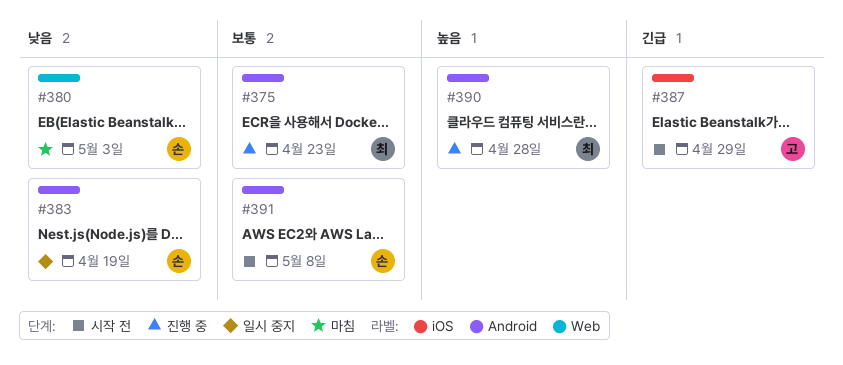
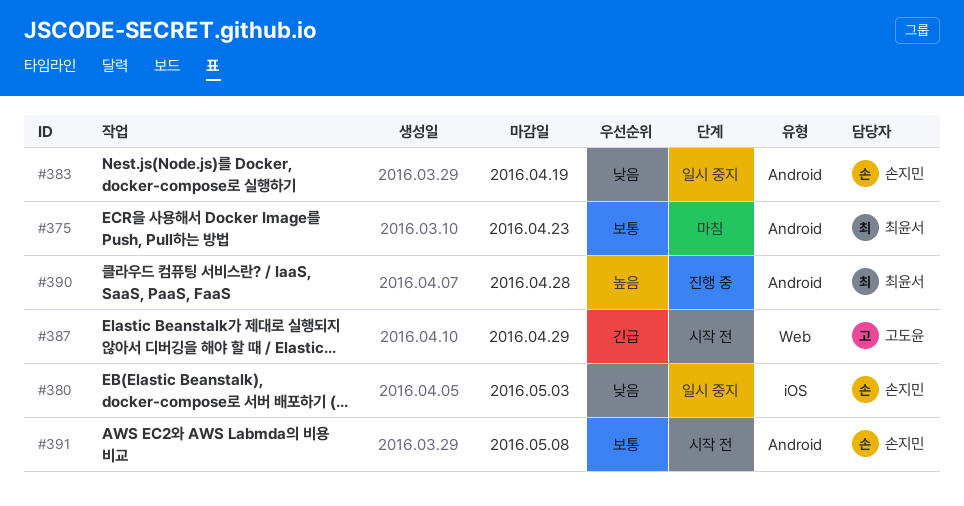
#375, status: 진행 중 -> 마침
#380, status: 마침 -> 일시 중지
#380, label: Web -> iOS
#387, label: iOS -> Web

